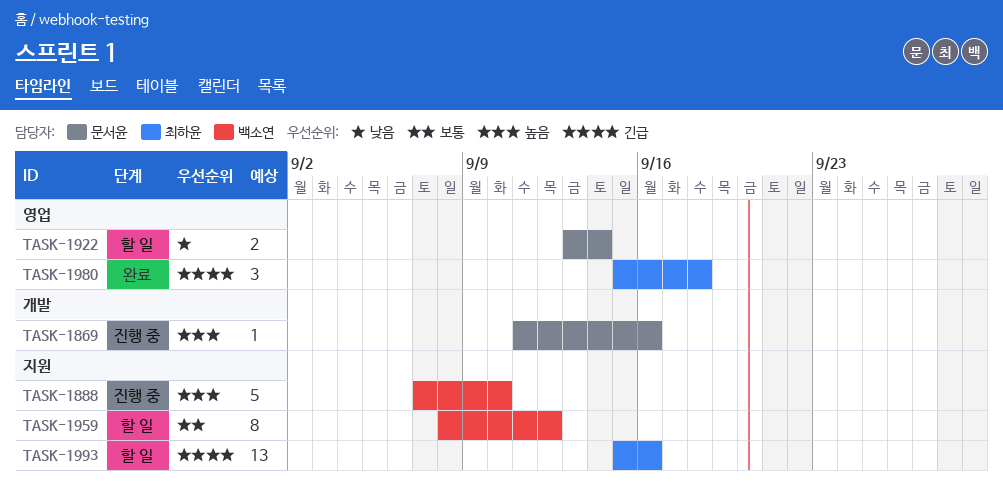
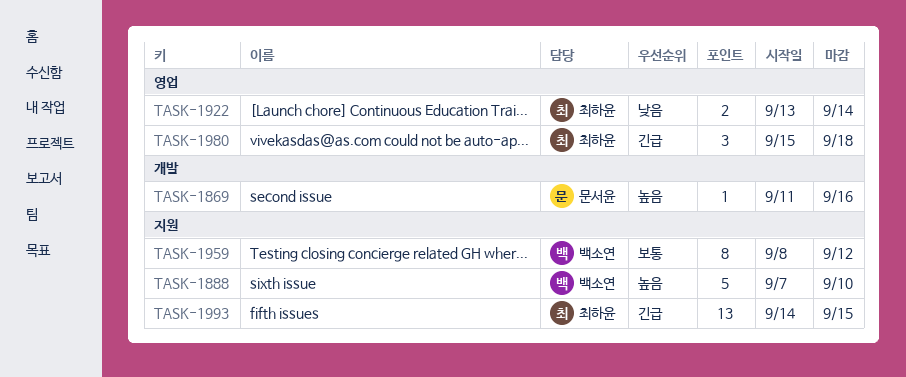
TASK-1922, owner: 문서윤 -> 최하윤
TASK-1993, start: Sep 15 -> Sep 14
TASK-1993, due: Sep 16 -> Sep 15

